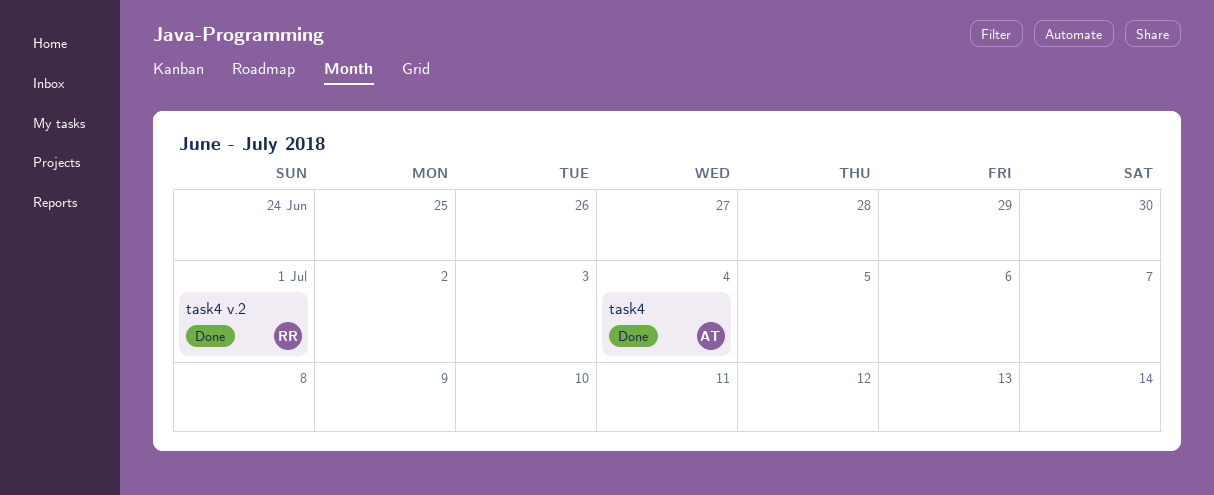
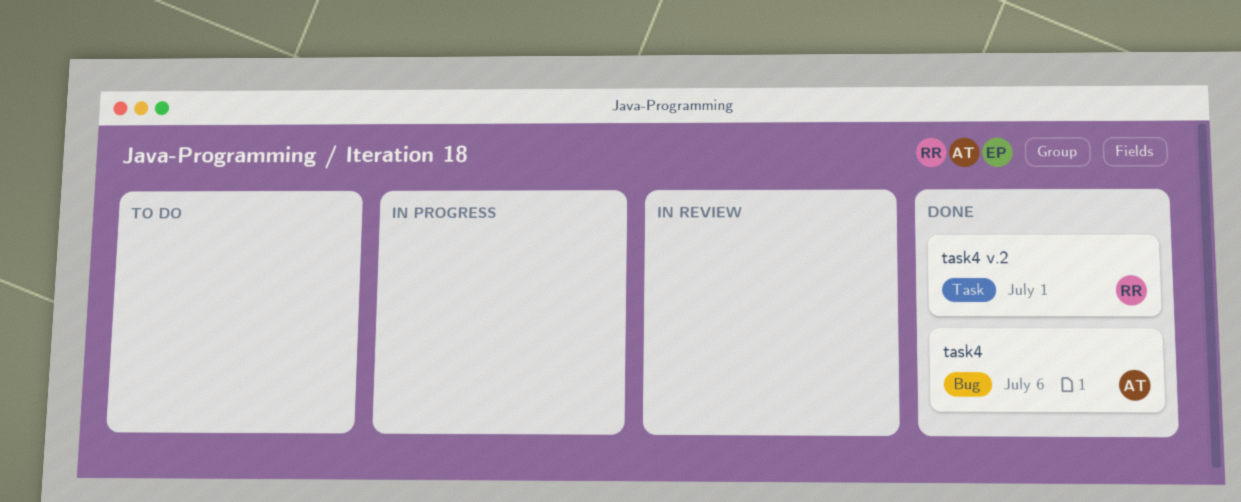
task4, due: Jul 4 -> Jul 6

